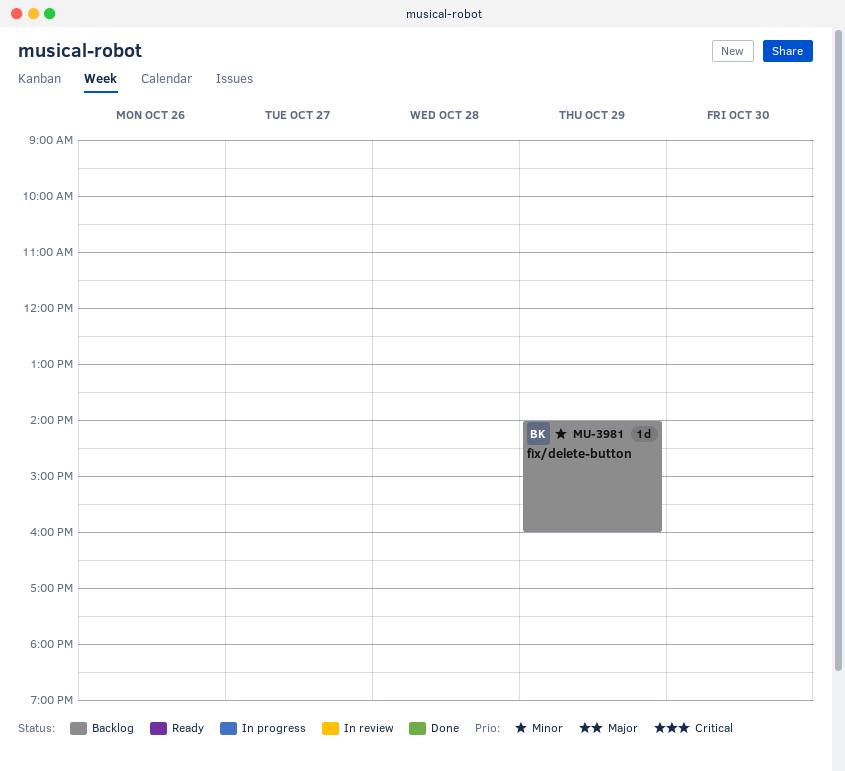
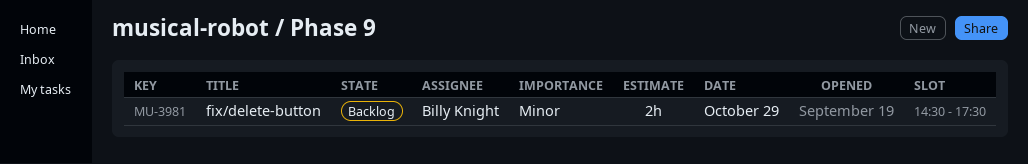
MU-3981, estimate: 1d -> 2h
MU-3981, begins: 14:00 -> 14:30
MU-3981, ends: 16:00 -> 17:30

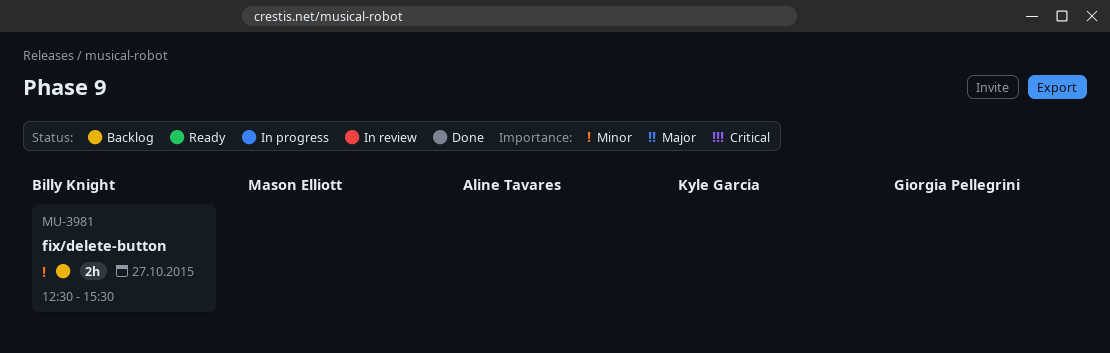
MU-3981, day: Oct 29 -> Oct 27
MU-3981, begins: 14:30 -> 12:30
MU-3981, ends: 17:30 -> 15:30

